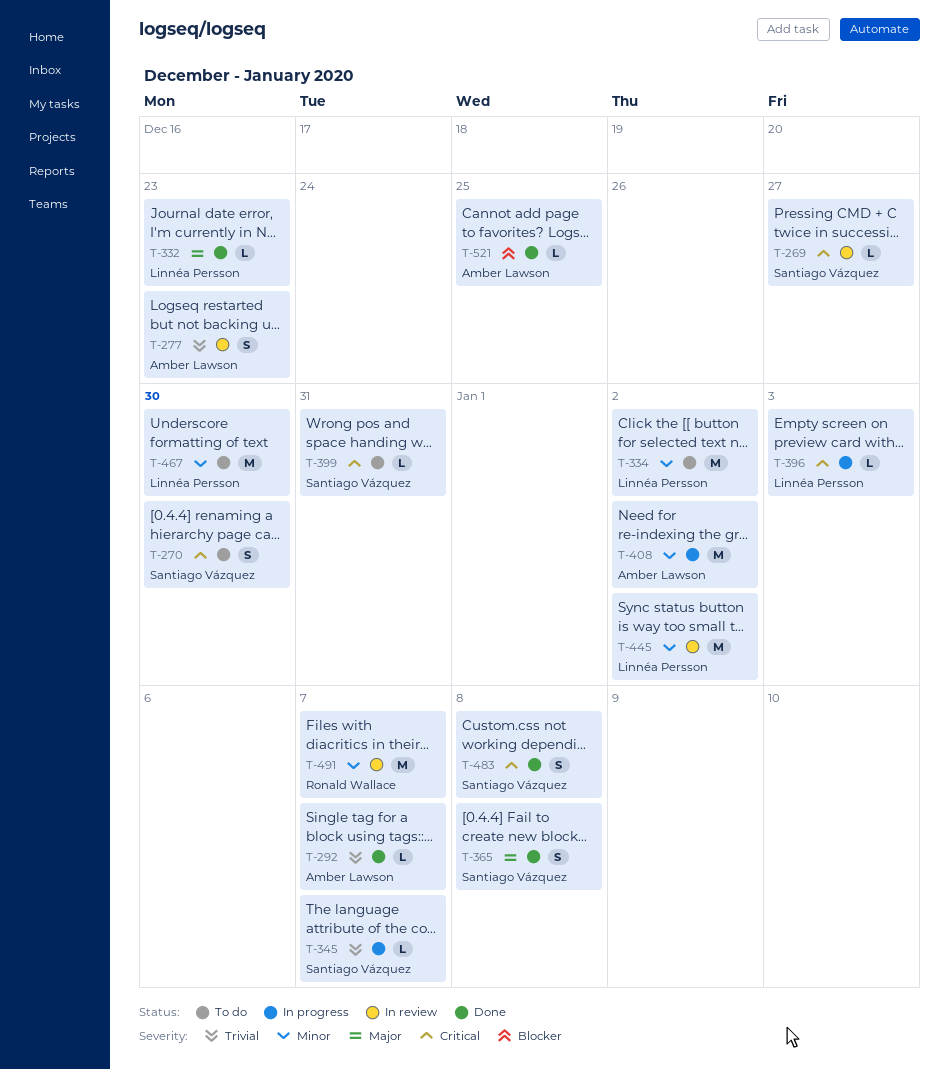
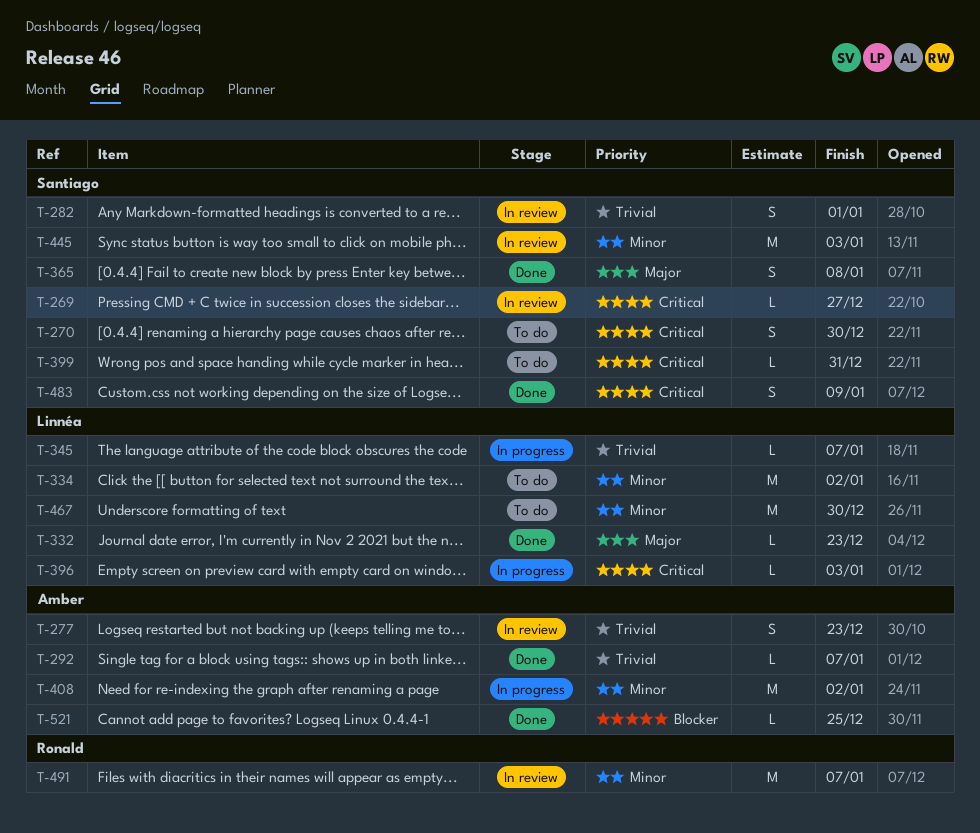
T-282: none -> present
T-345, owner: Santiago Vázquez -> Linnéa Persson
T-445, owner: Linnéa Persson -> Santiago Vázquez
T-445, due: Jan 2 -> Jan 3
T-483, due: Jan 8 -> Jan 9

